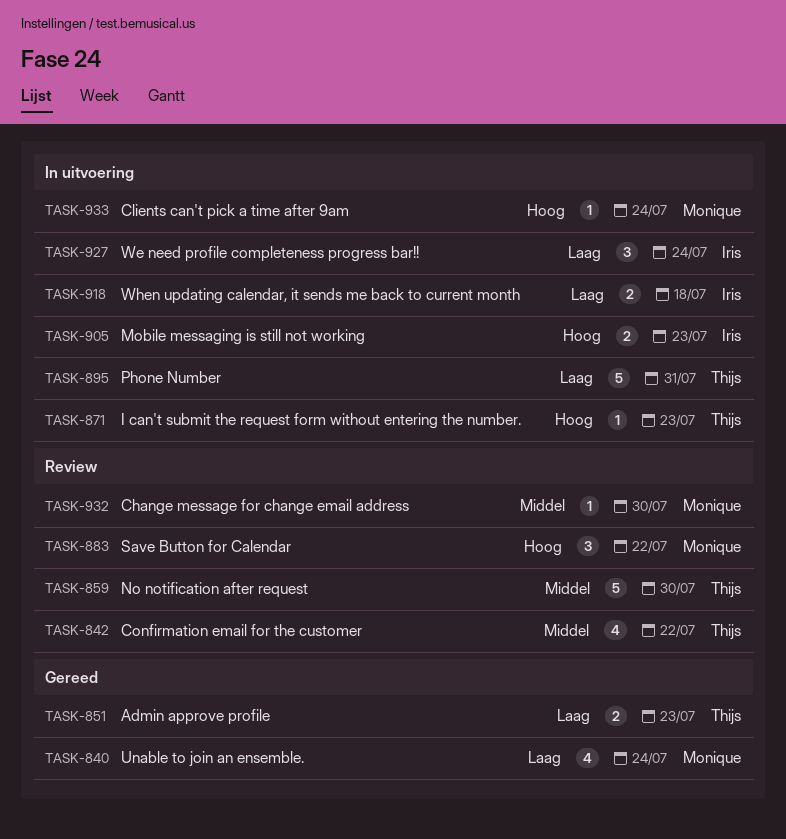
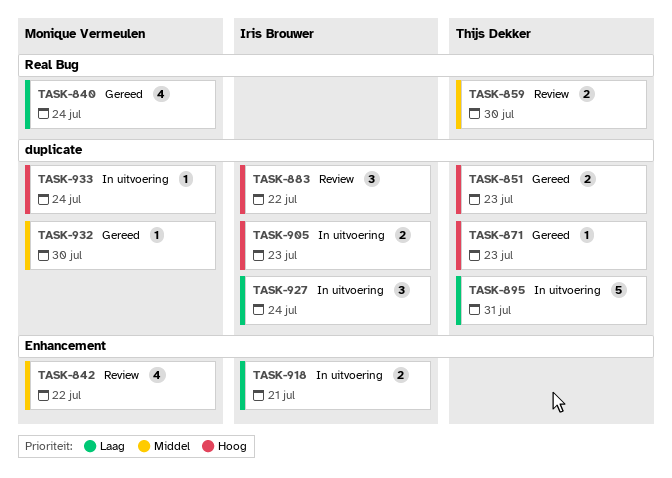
TASK-842, owner: Thijs Dekker -> Monique Vermeulen
TASK-851, priority: Laag -> Hoog
TASK-859, estimate: 5 -> 2
TASK-871, status: In uitvoering -> Gereed
TASK-883, owner: Monique Vermeulen -> Iris Brouwer
TASK-918, due: Jul 18 -> Jul 21
TASK-932, status: Review -> Gereed

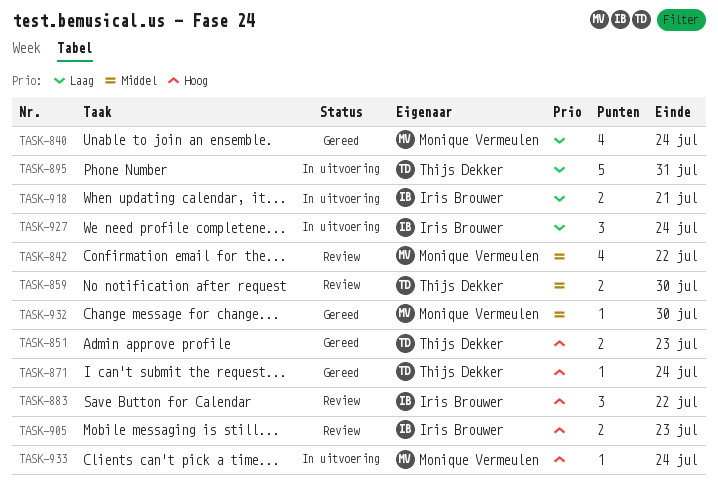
TASK-871, due: Jul 23 -> Jul 24
TASK-905, status: In uitvoering -> Review

